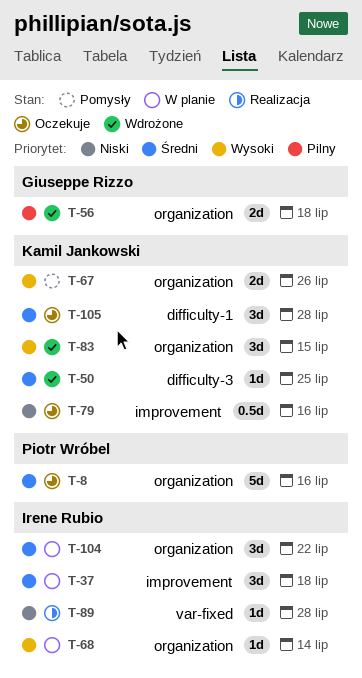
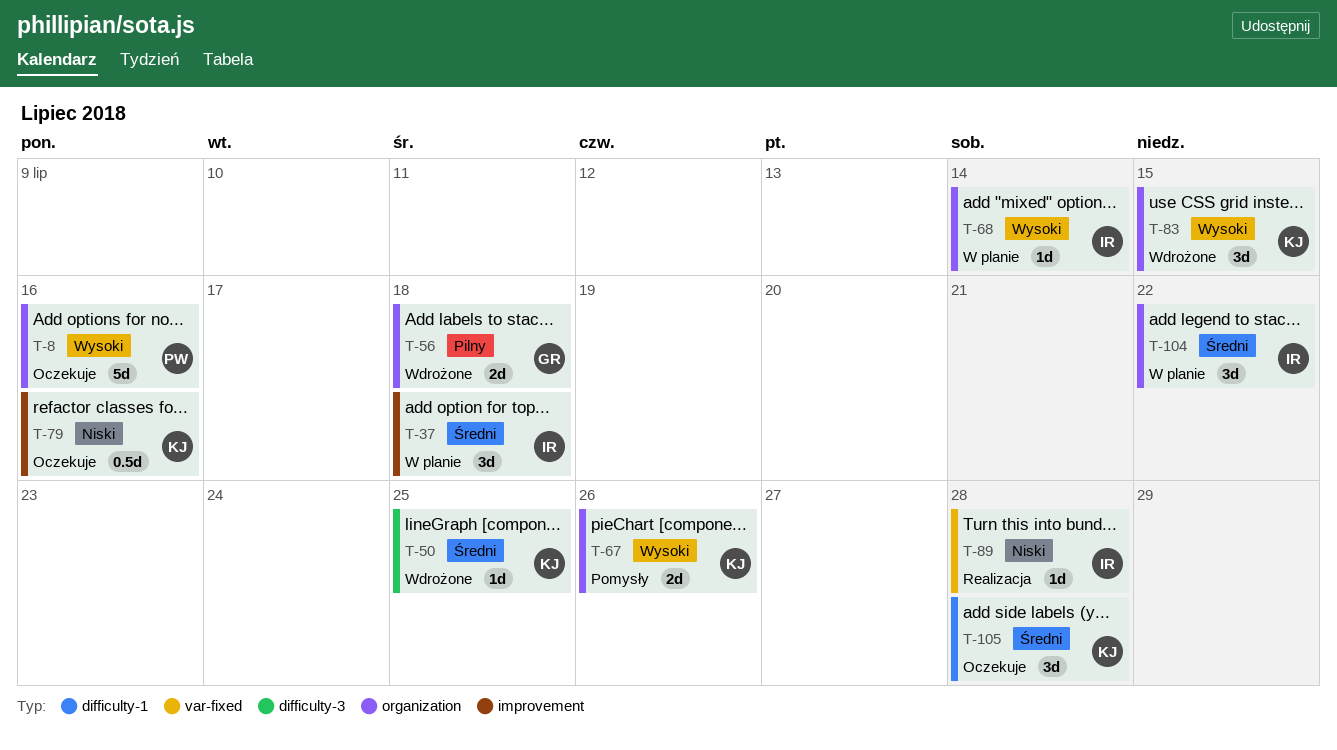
T-8, priority: Średni -> Wysoki

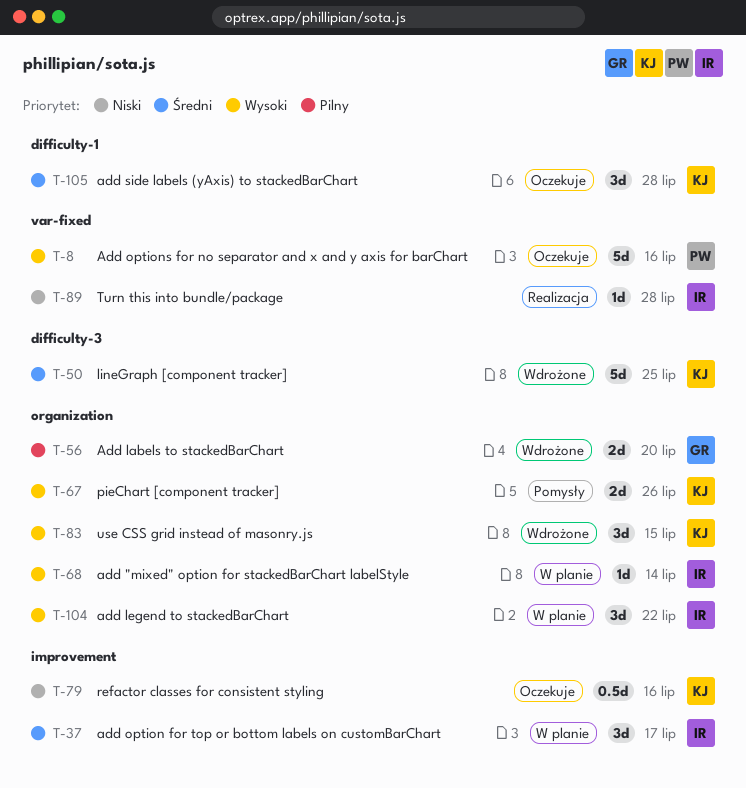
T-8, label: organization -> var-fixed
T-37, due: Jul 18 -> Jul 17
T-50, estimate: 1d -> 5d
T-56, due: Jul 18 -> Jul 20
T-104, priority: Średni -> Wysoki

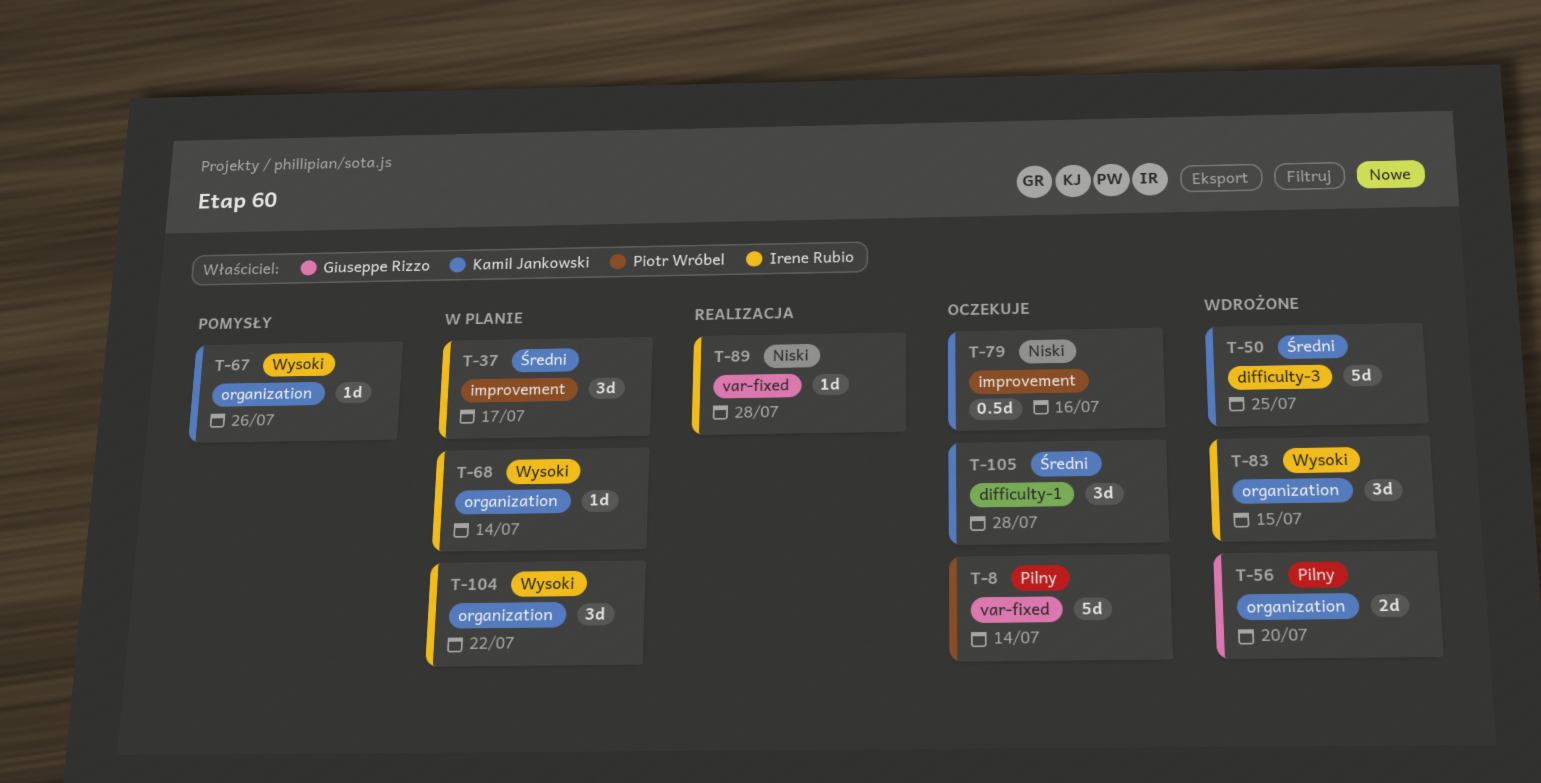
T-8, priority: Wysoki -> Pilny
T-8, due: Jul 16 -> Jul 14
T-67, estimate: 2d -> 1d
T-83, owner: Kamil Jankowski -> Irene Rubio

